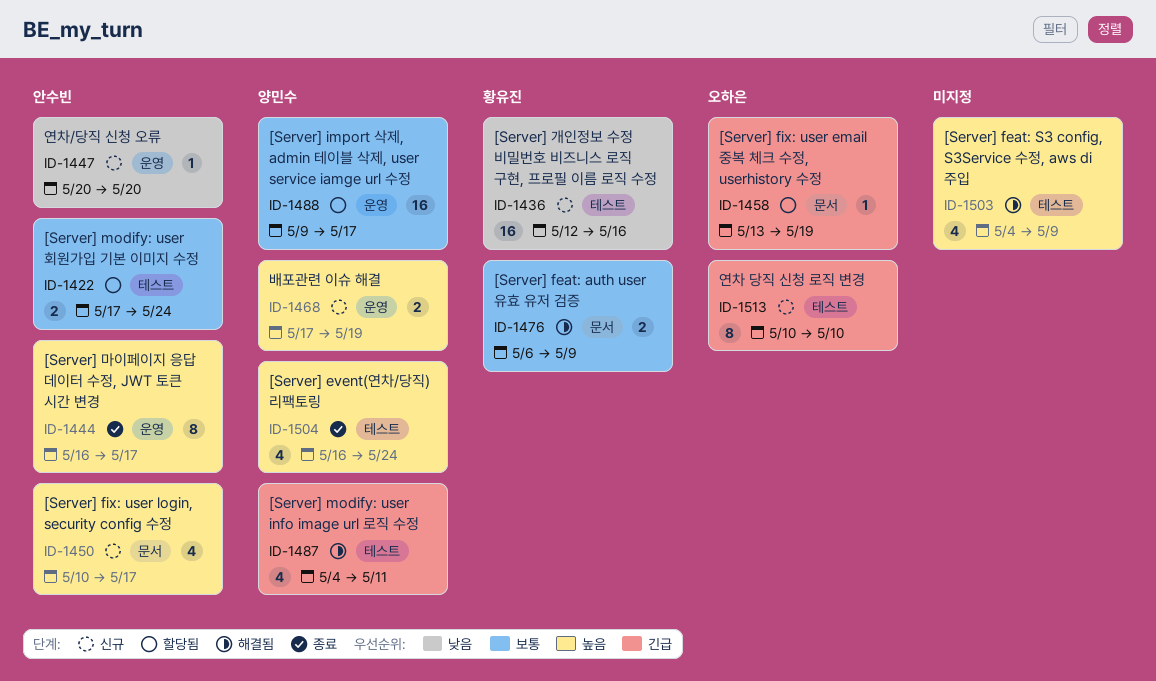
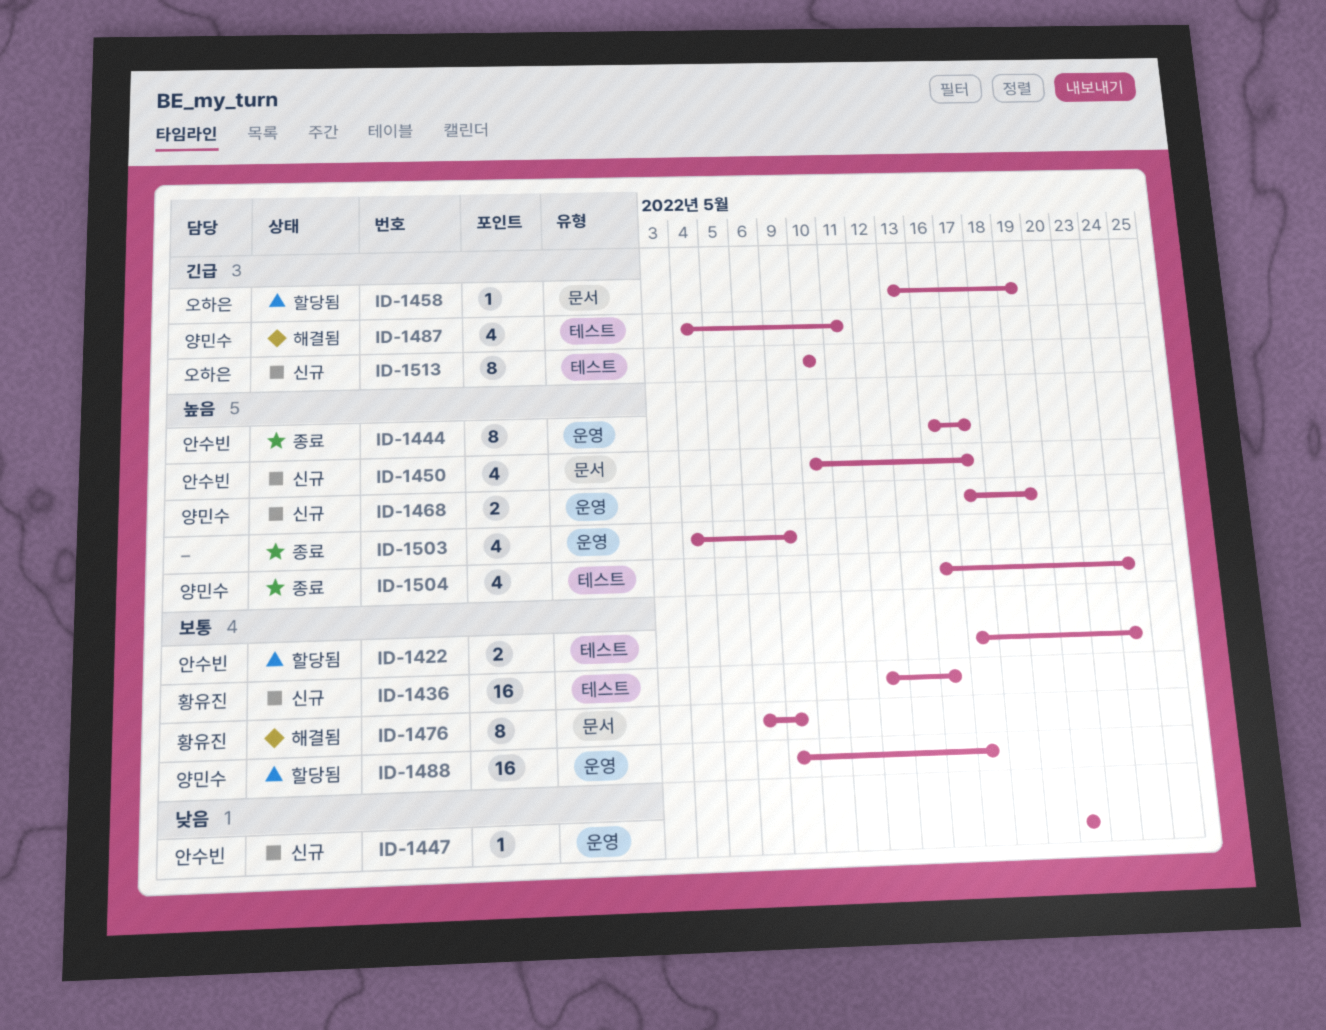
ID-1436, priority: 낮음 -> 보통
ID-1476, estimate: 2 -> 8
ID-1503, status: 해결됨 -> 종료
ID-1503, label: 테스트 -> 운영

